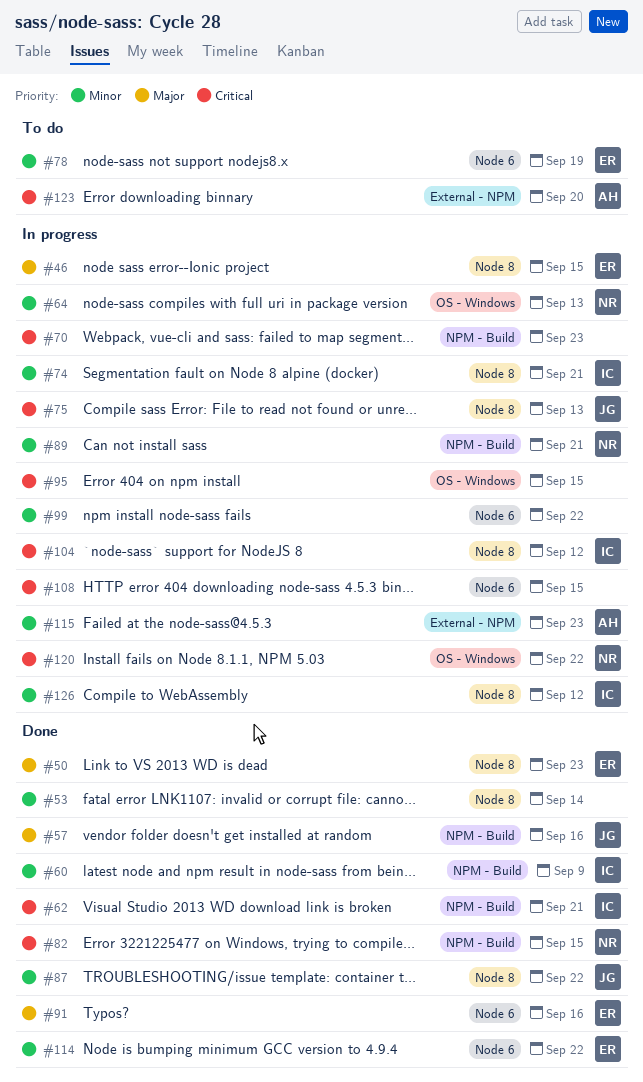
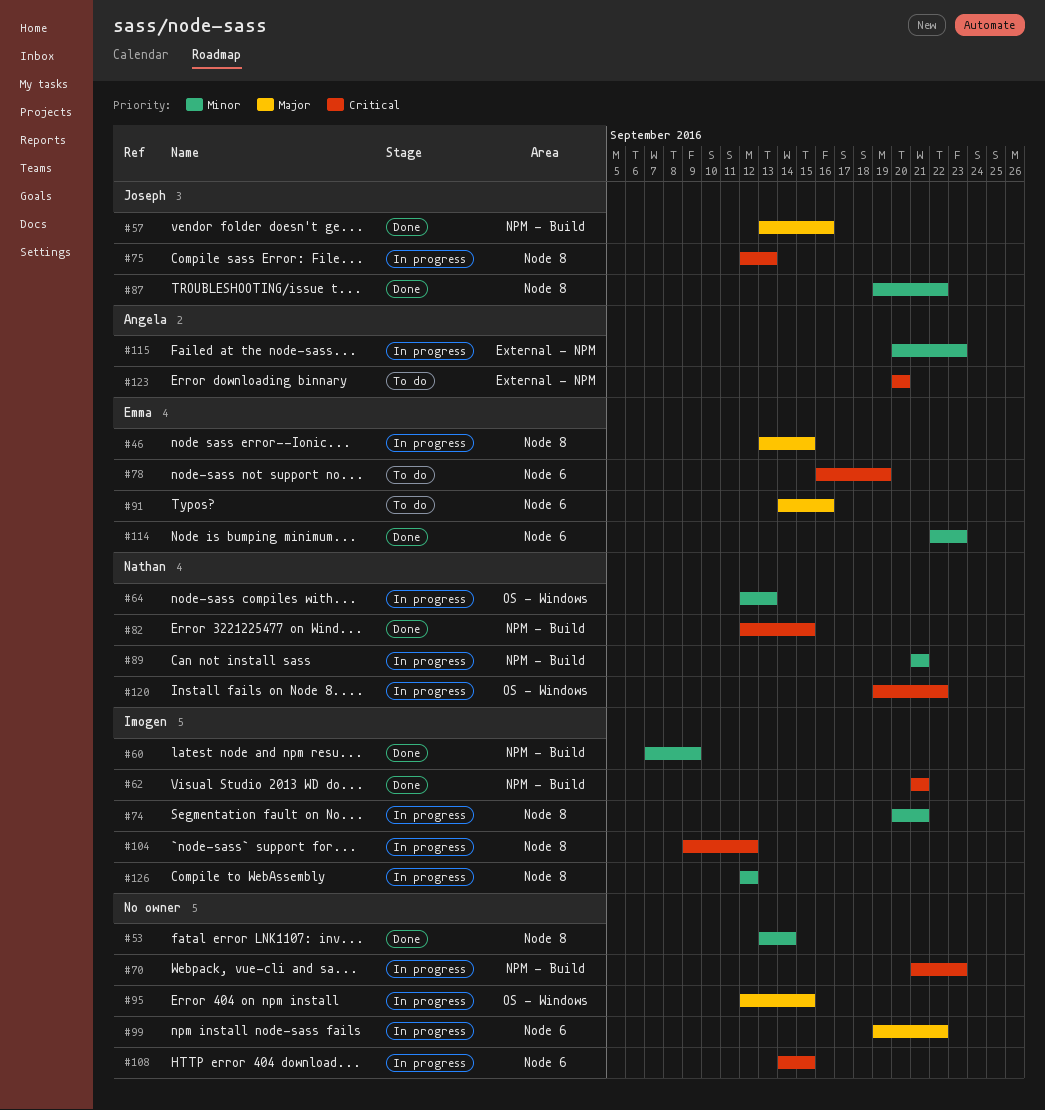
#50: present -> none
#78, priority: Minor -> Critical
#91, status: Done -> To do
#95, priority: Critical -> Major
#99, priority: Minor -> Major
#114, due: Sep 22 -> Sep 23

